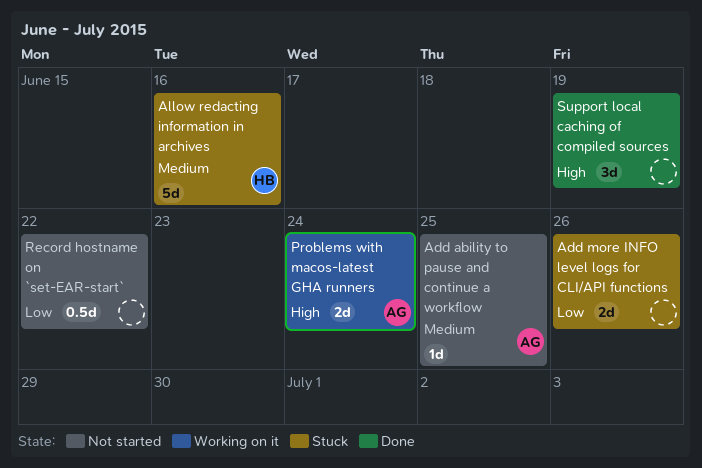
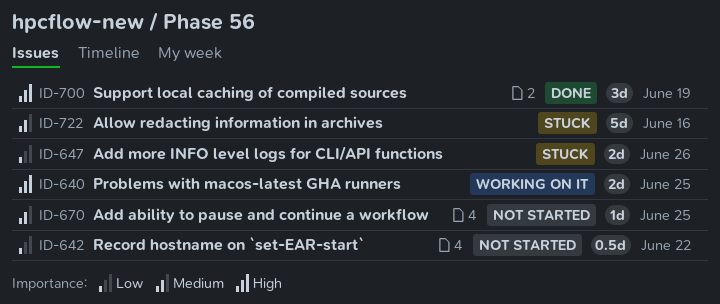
Problems with macos-latest GHA runners, due: Jun 24 -> Jun 25

